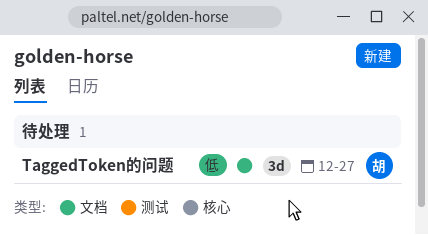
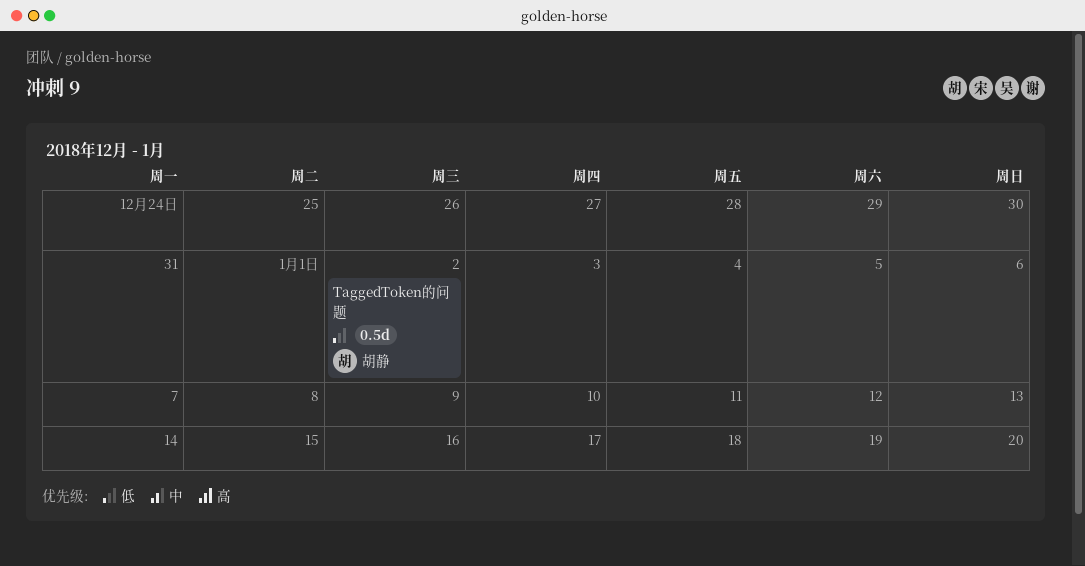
TaggedToken的问题, estimate: 3d -> 0.5d
TaggedToken的问题, due: Dec 27 -> Jan 2

